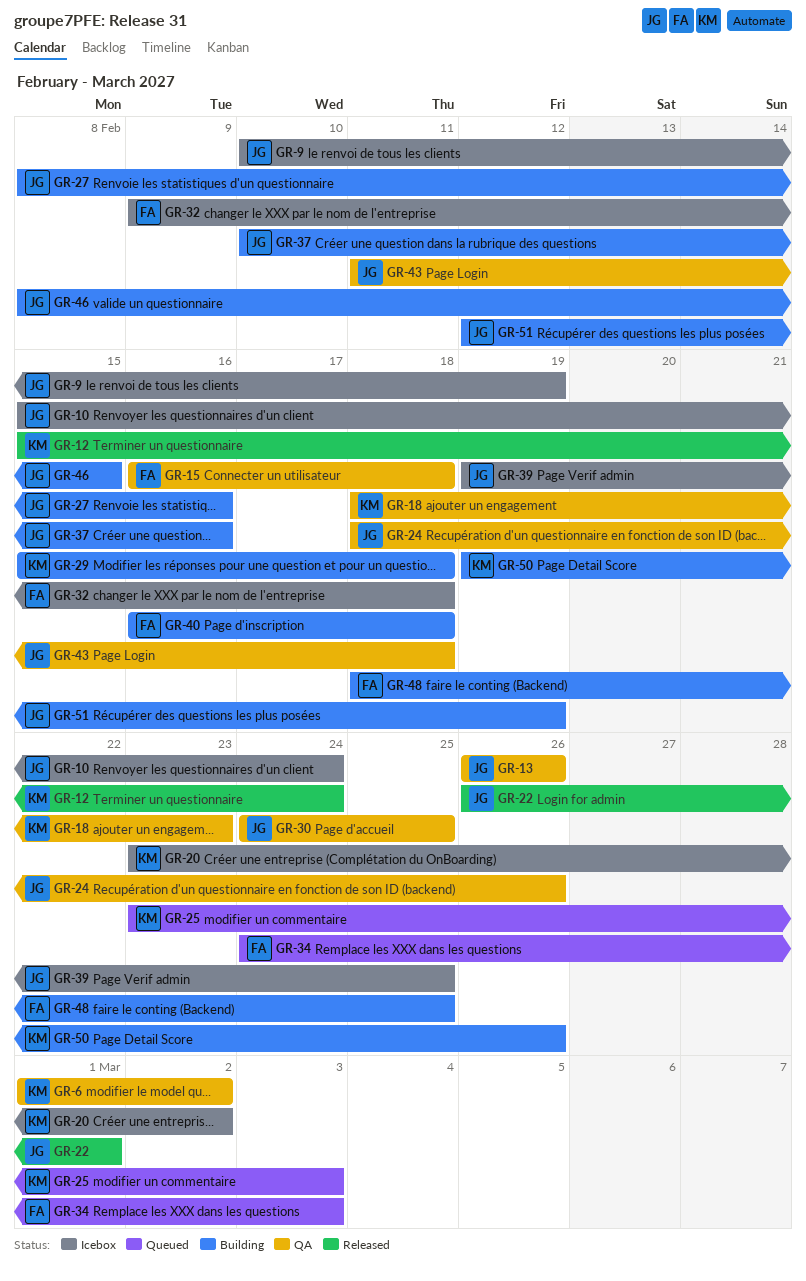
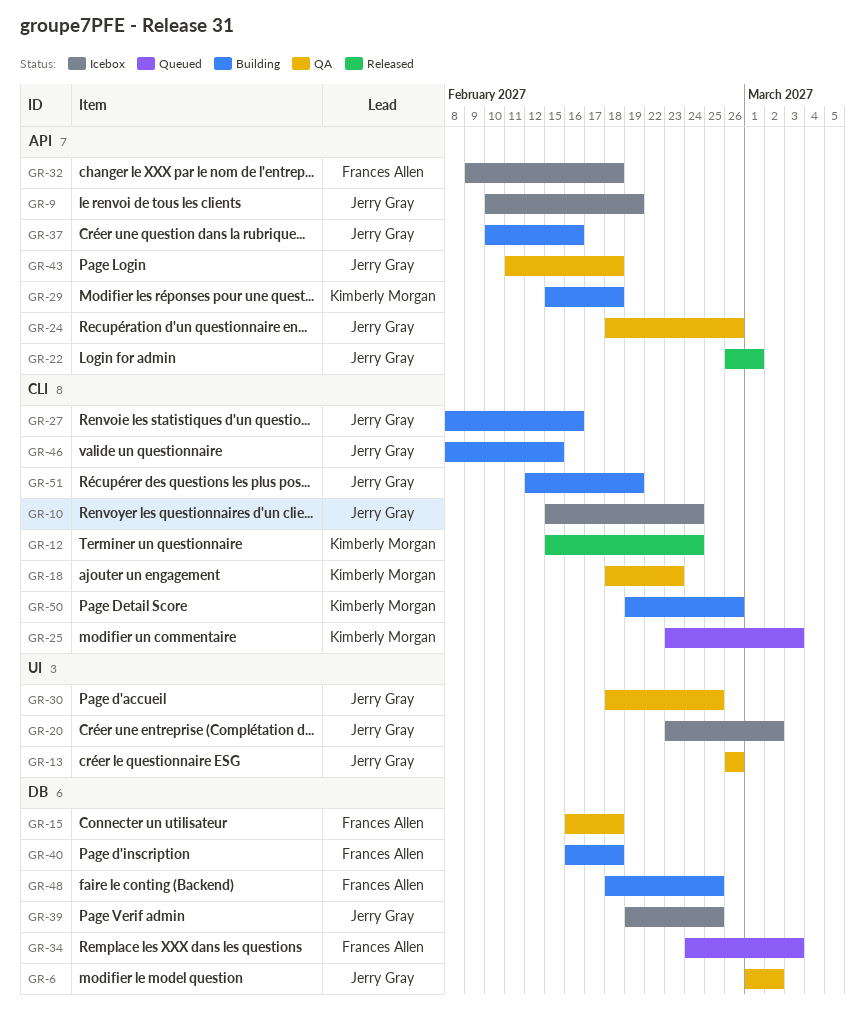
GR-6, owner: Kimberly Morgan -> Jerry Gray
GR-20, owner: Kimberly Morgan -> Jerry Gray
GR-30, start: Feb 24 -> Feb 18

